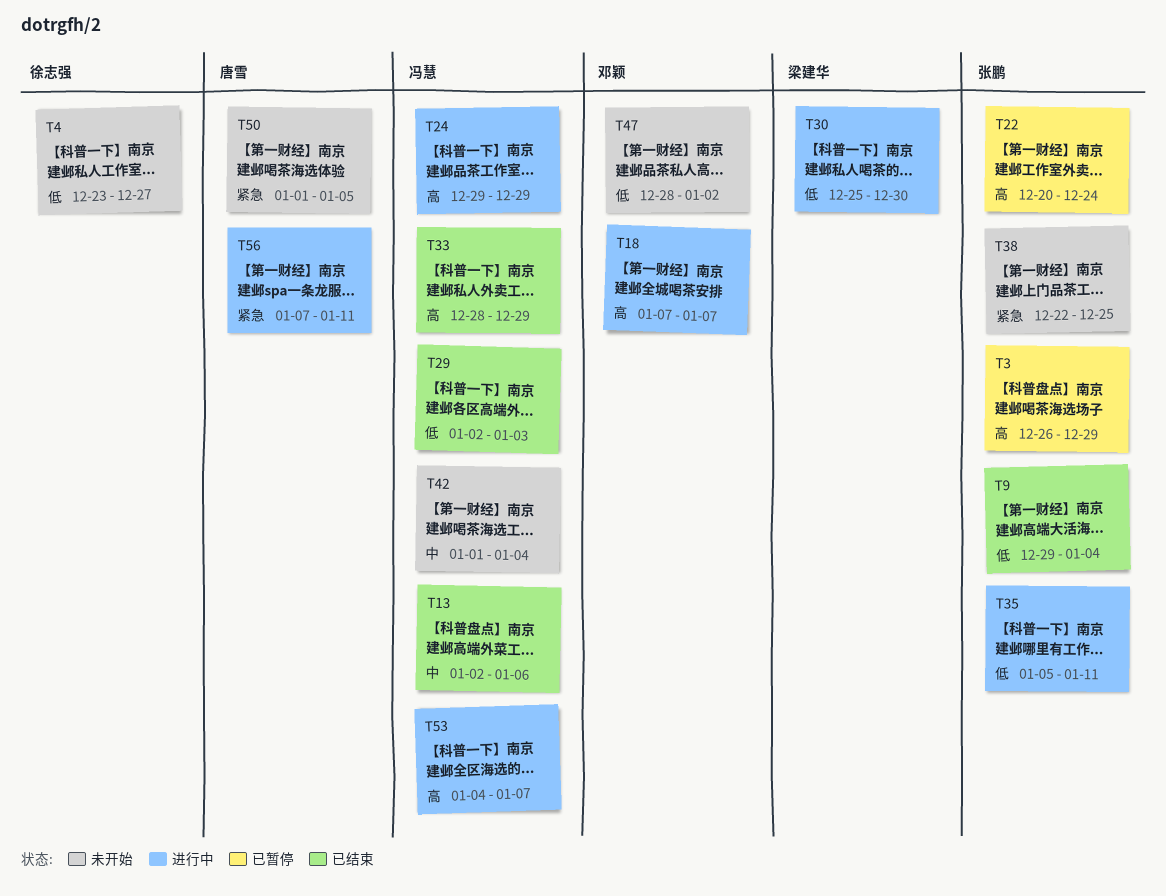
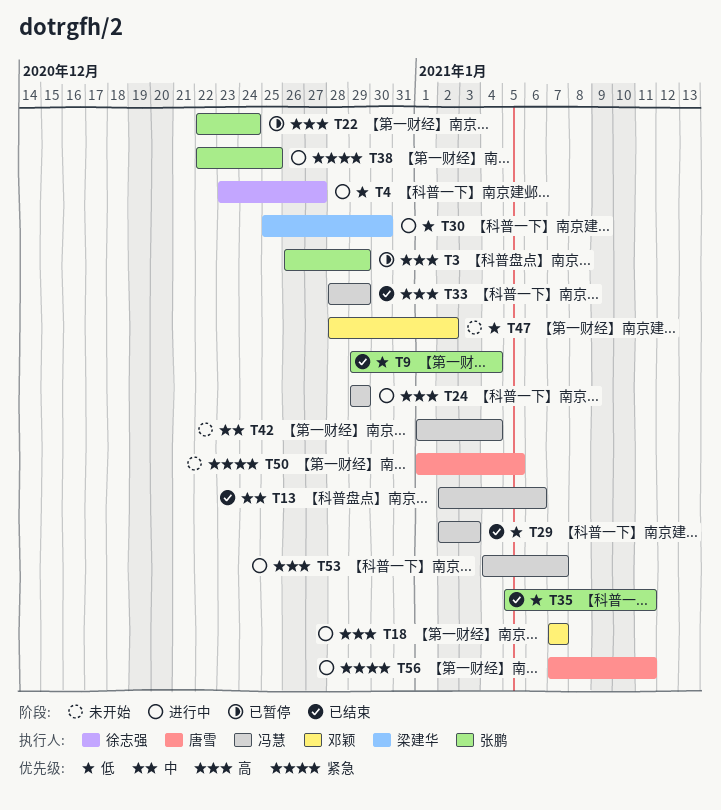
T4, status: 未开始 -> 进行中
T22, start: Dec 20 -> Dec 22
T35, status: 进行中 -> 已结束
T38, status: 未开始 -> 进行中

